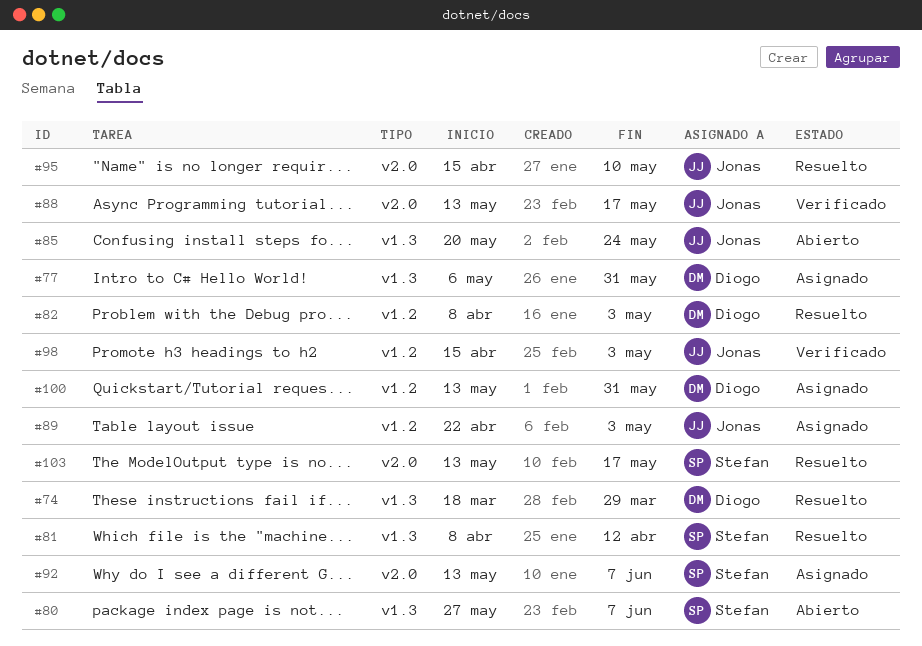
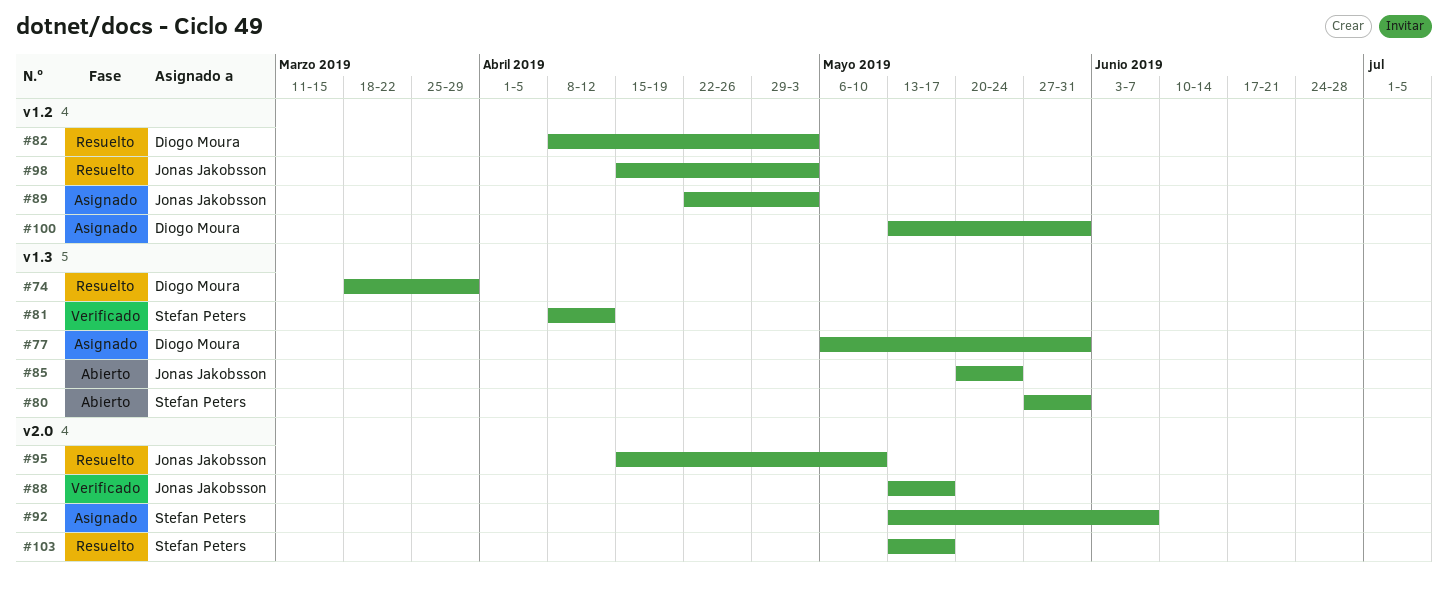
#80, due: Jun 7 -> May 31
#81, status: Resuelto -> Verificado
#98, status: Verificado -> Resuelto

